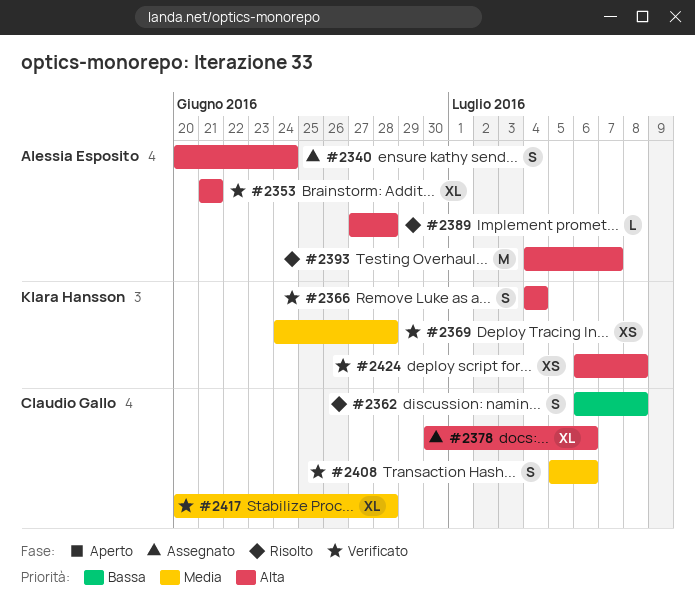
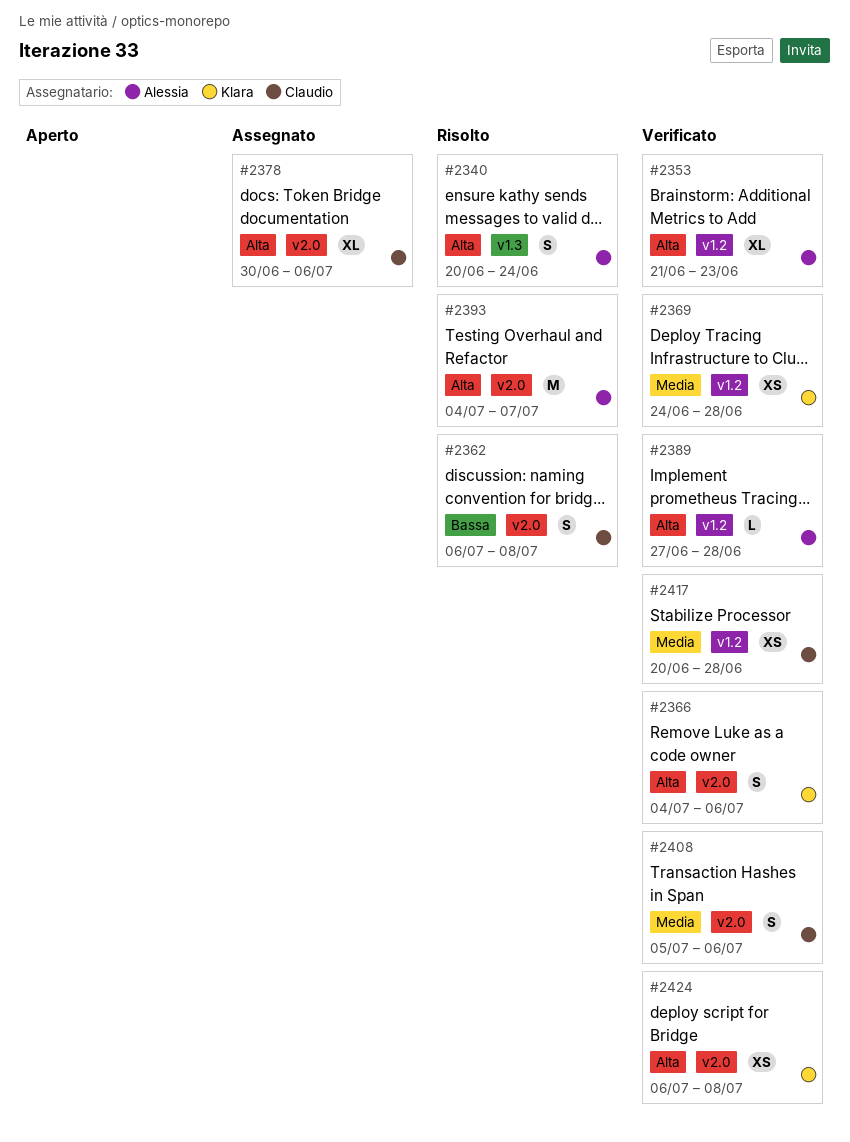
#2340, status: Assegnato -> Risolto
#2353, due: Jun 21 -> Jun 23
#2366, due: Jul 4 -> Jul 6
#2389, status: Risolto -> Verificato
#2417, estimate: XL -> XS

